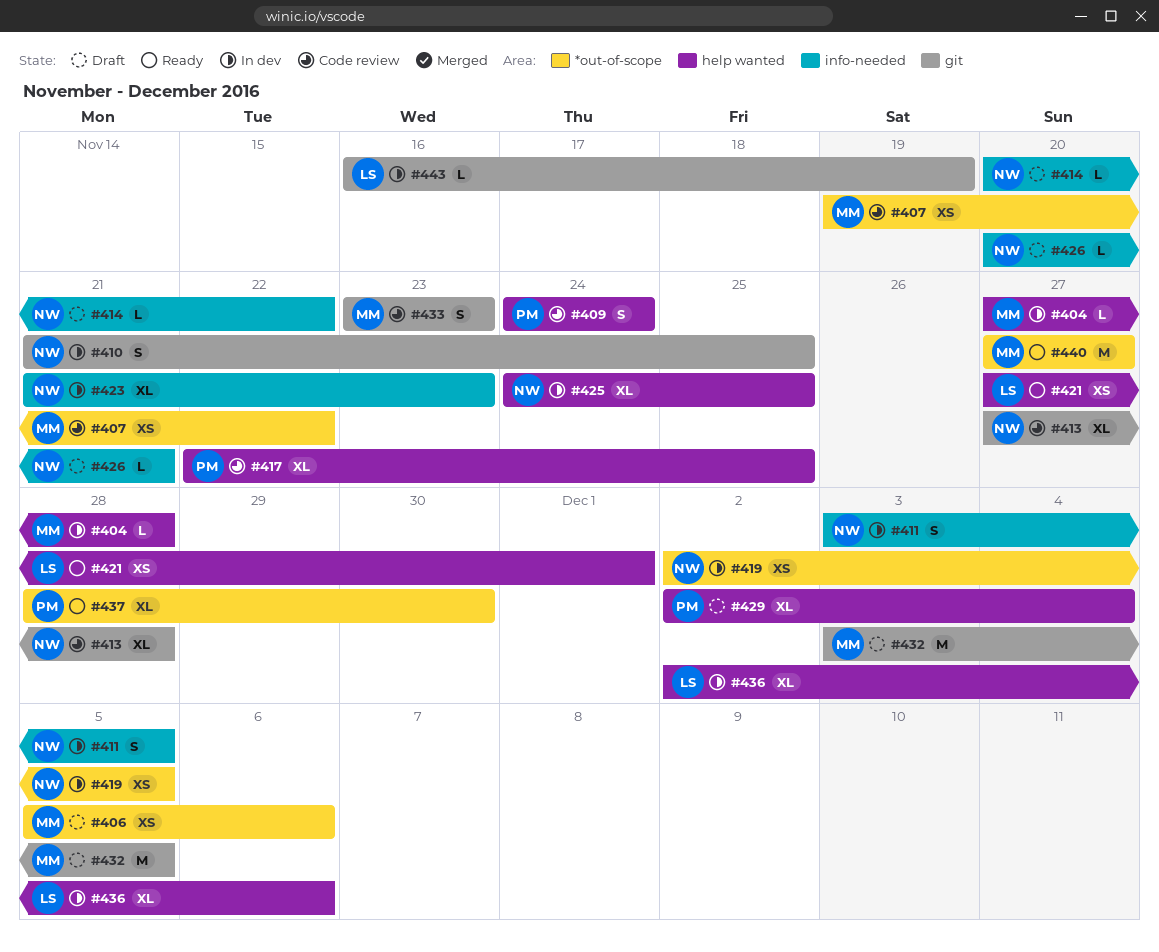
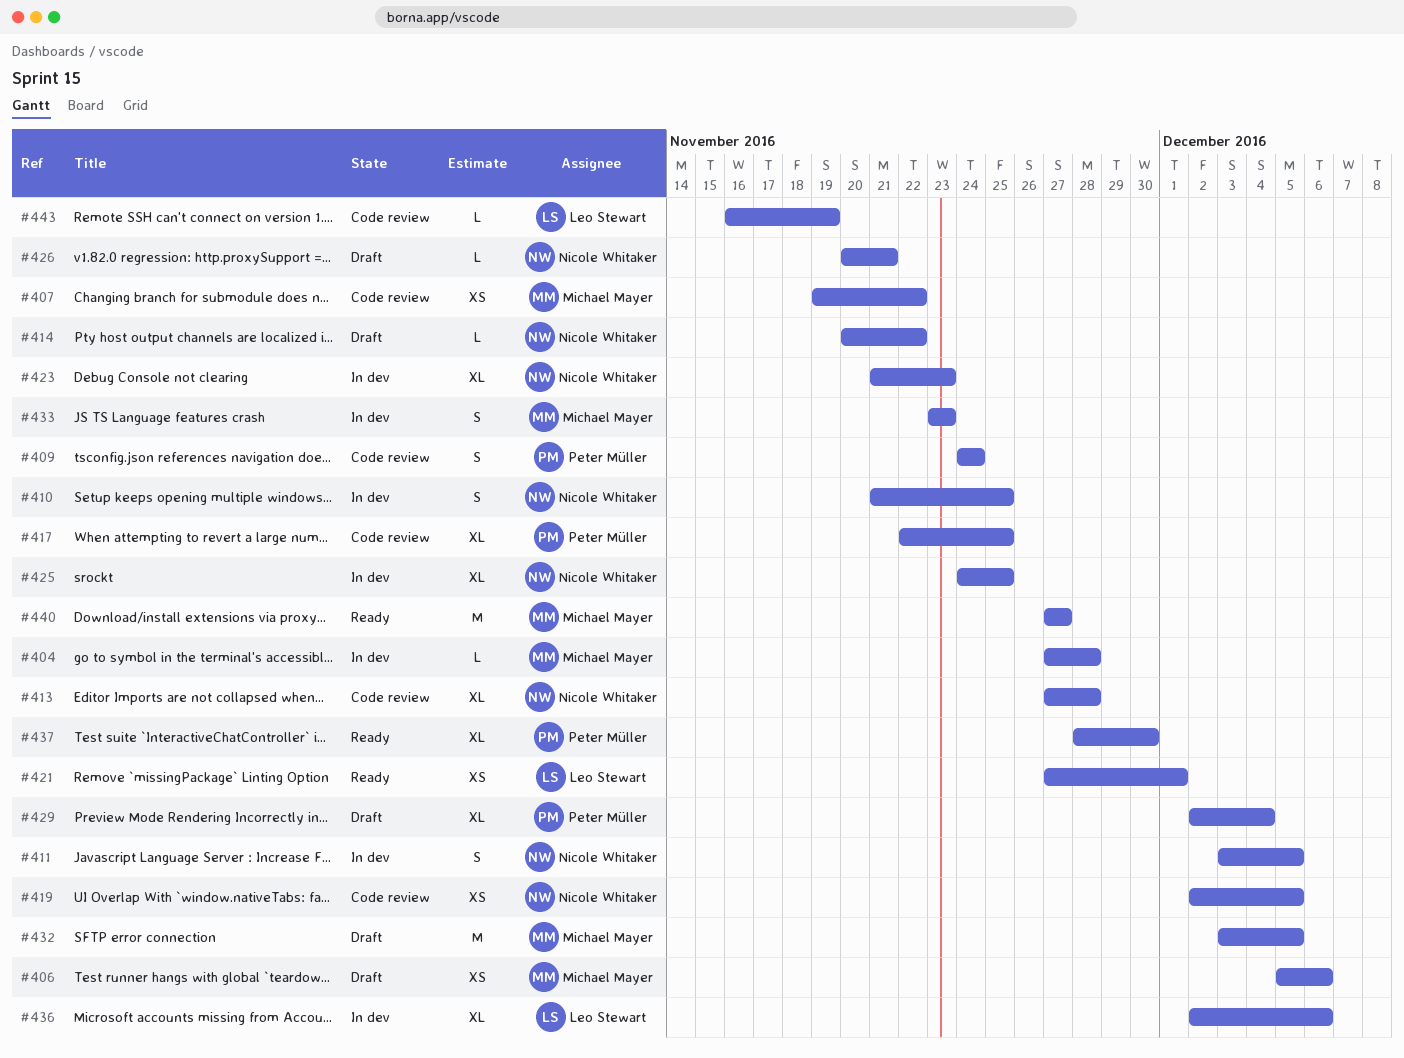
#419, status: In dev -> Code review
#433, status: Code review -> In dev
#443, status: In dev -> Code review

